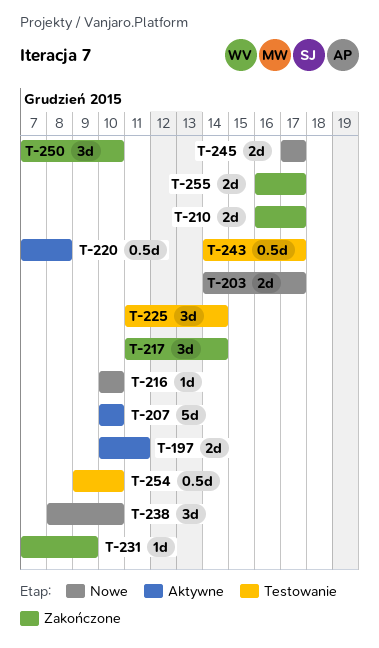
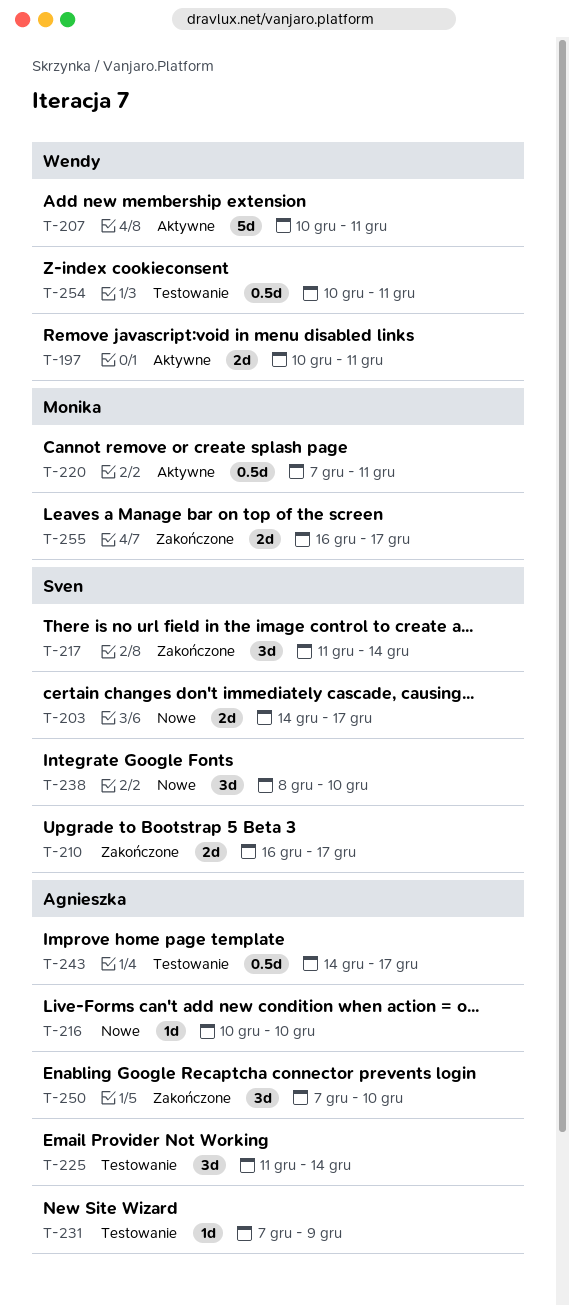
T-207, due: Dec 10 -> Dec 11
T-220, due: Dec 8 -> Dec 11
T-231, status: Zakończone -> Testowanie
T-245: present -> none
T-254, start: Dec 9 -> Dec 10
T-254, due: Dec 10 -> Dec 11

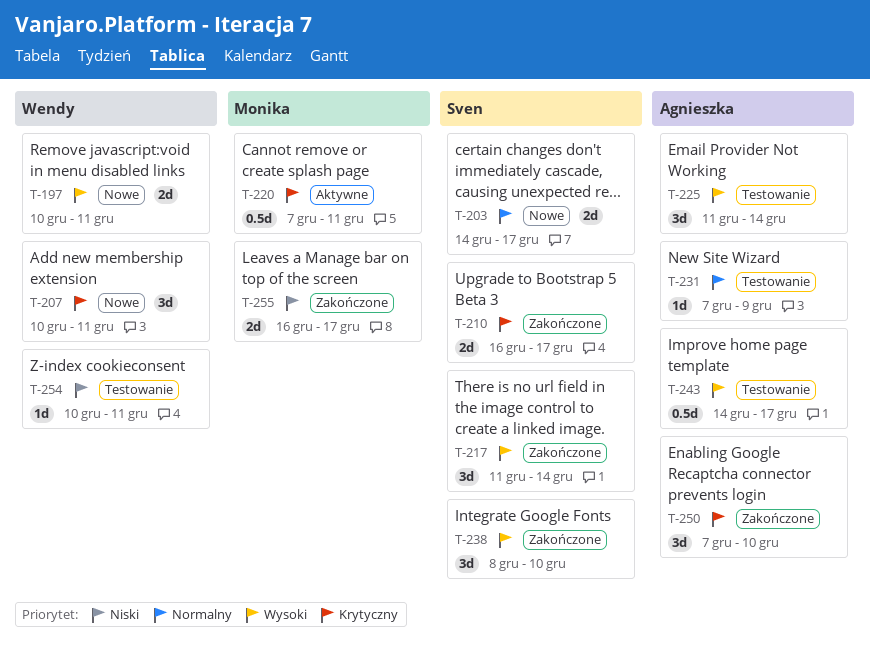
T-197, status: Aktywne -> Nowe
T-207, status: Aktywne -> Nowe
T-207, estimate: 5d -> 3d
T-216: present -> none
T-238, status: Nowe -> Zakończone
T-254, estimate: 0.5d -> 1d

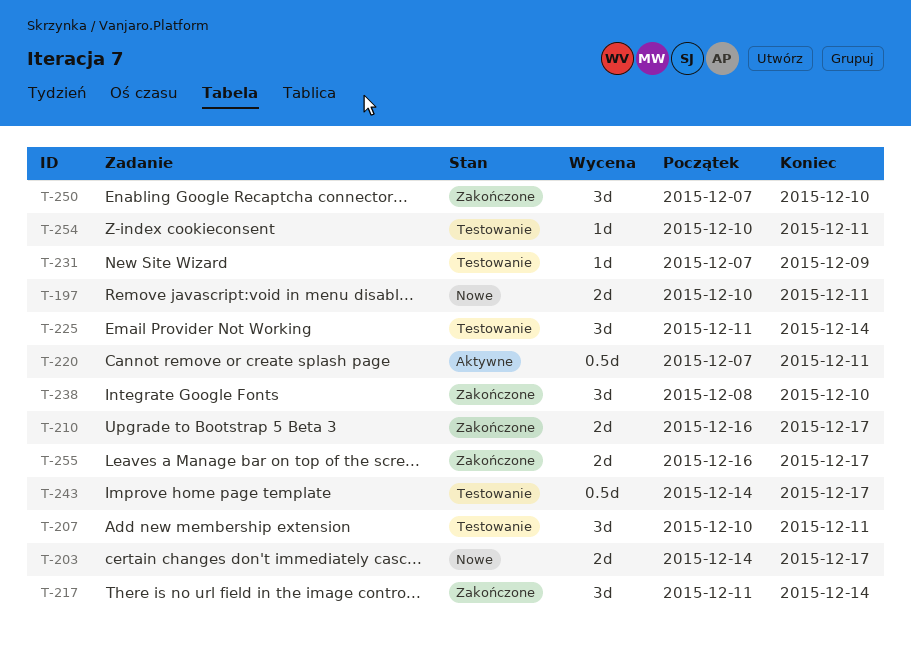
T-207, status: Nowe -> Testowanie

